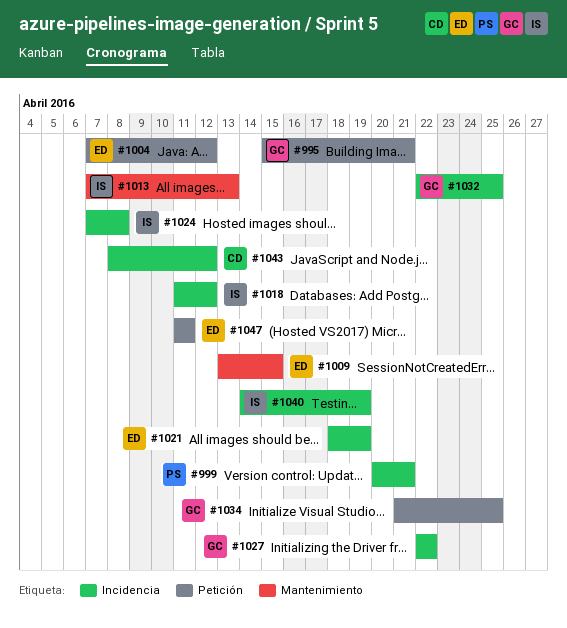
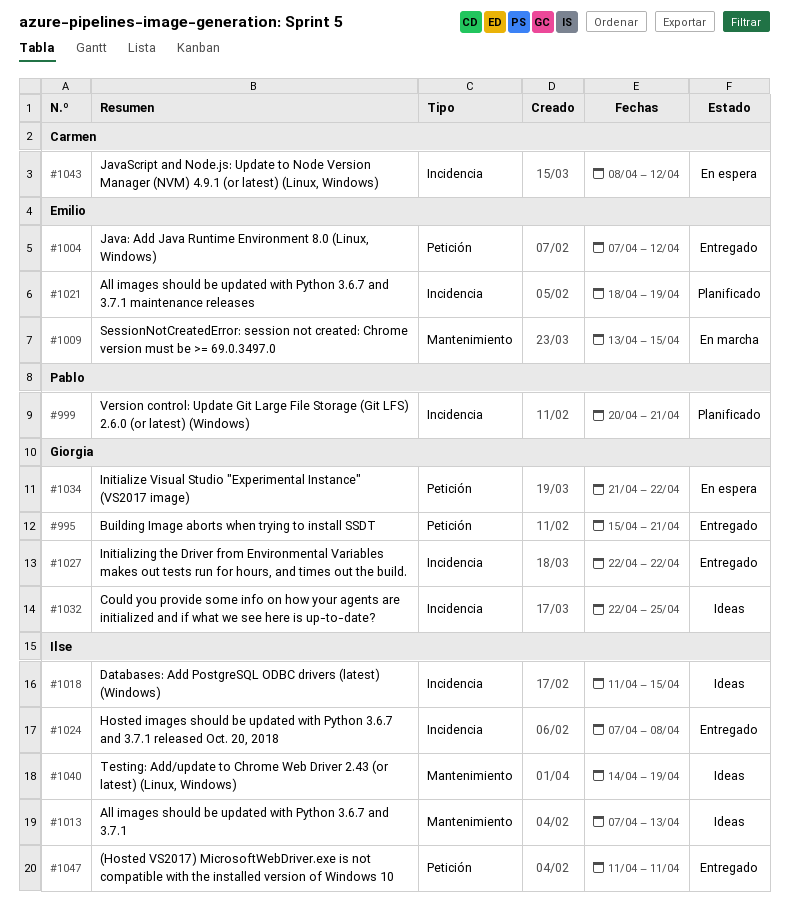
#1018, due: Apr 12 -> Apr 15
#1034, due: Apr 25 -> Apr 22
#1040, label: Incidencia -> Mantenimiento
#1047, owner: Emilio -> Ilse

